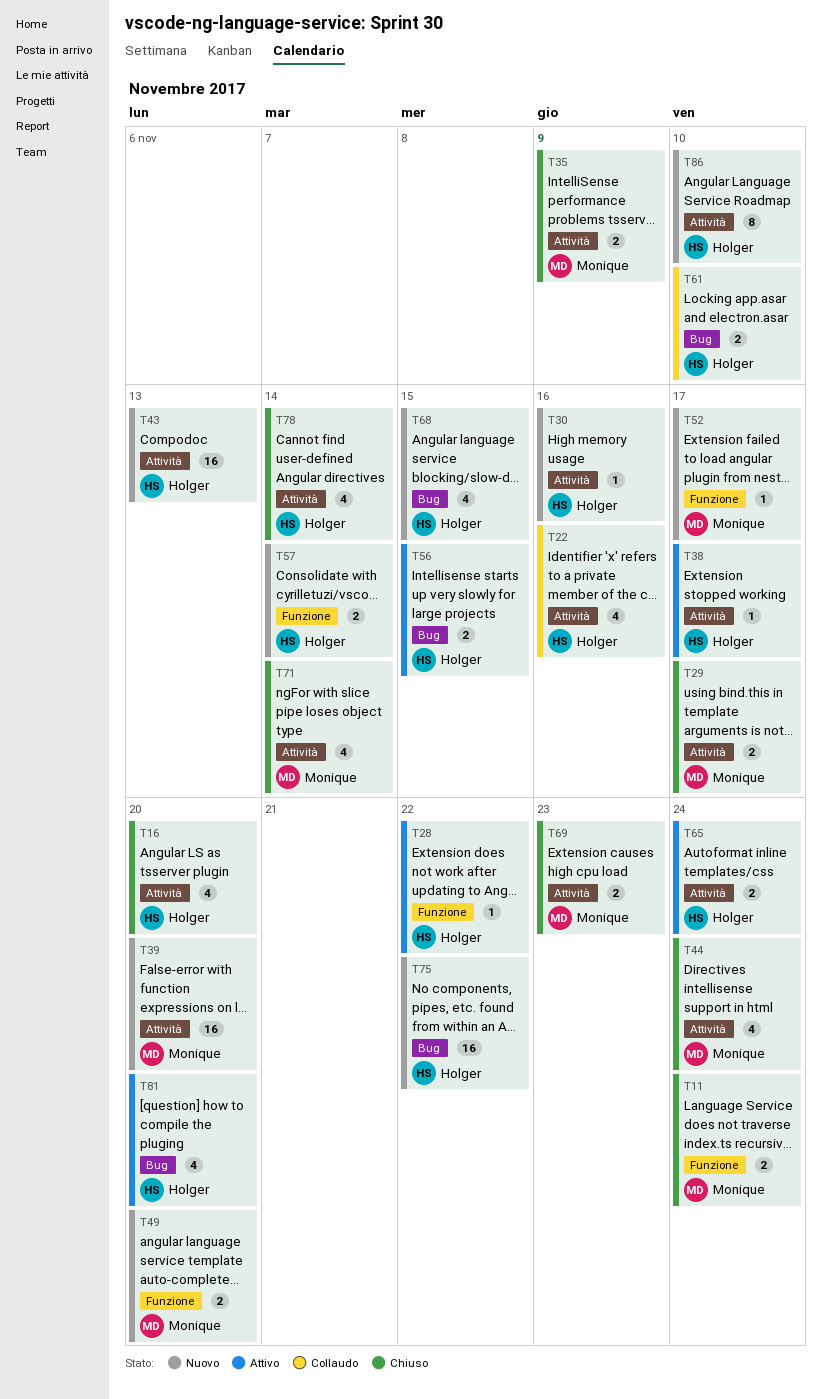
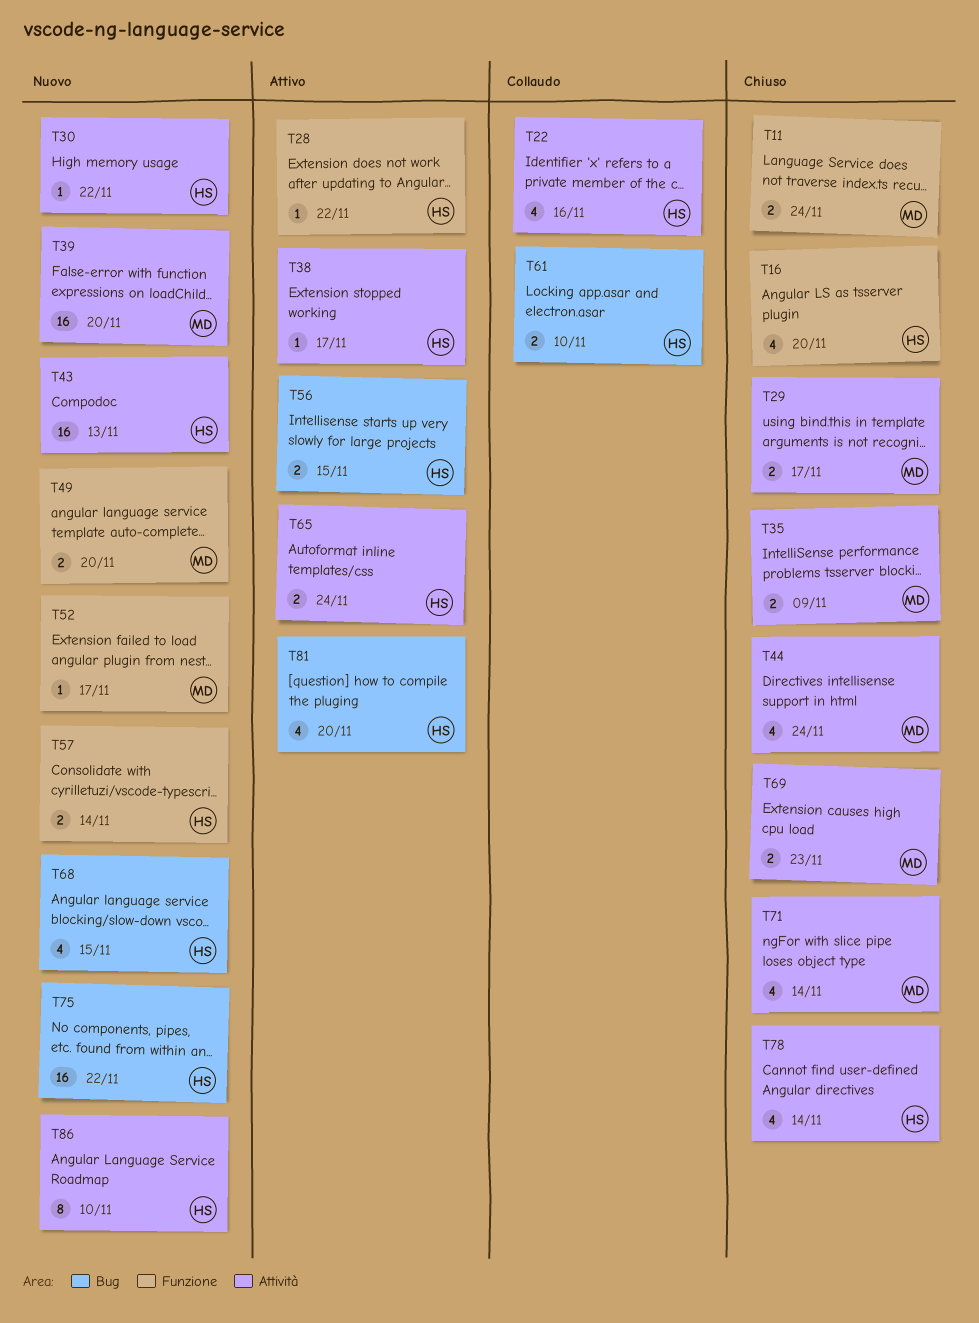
T16, label: Attività -> Funzione
T30, due: Nov 16 -> Nov 22

